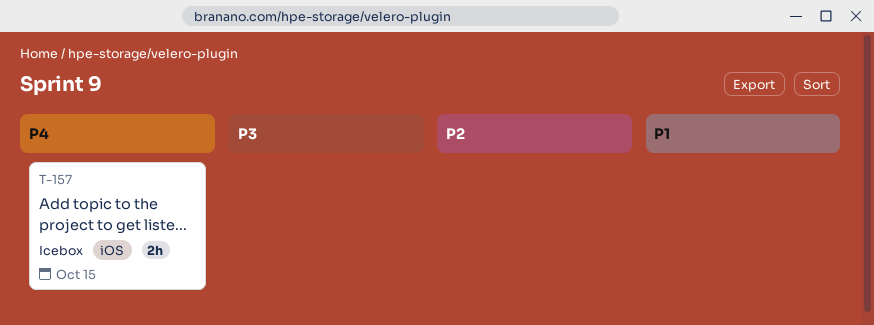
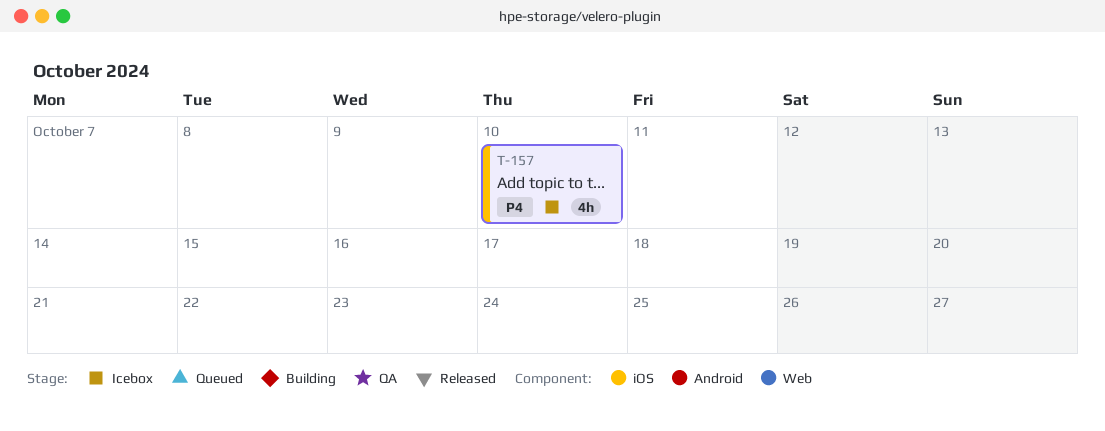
T-157, estimate: 2h -> 4h
T-157, due: Oct 15 -> Oct 10

